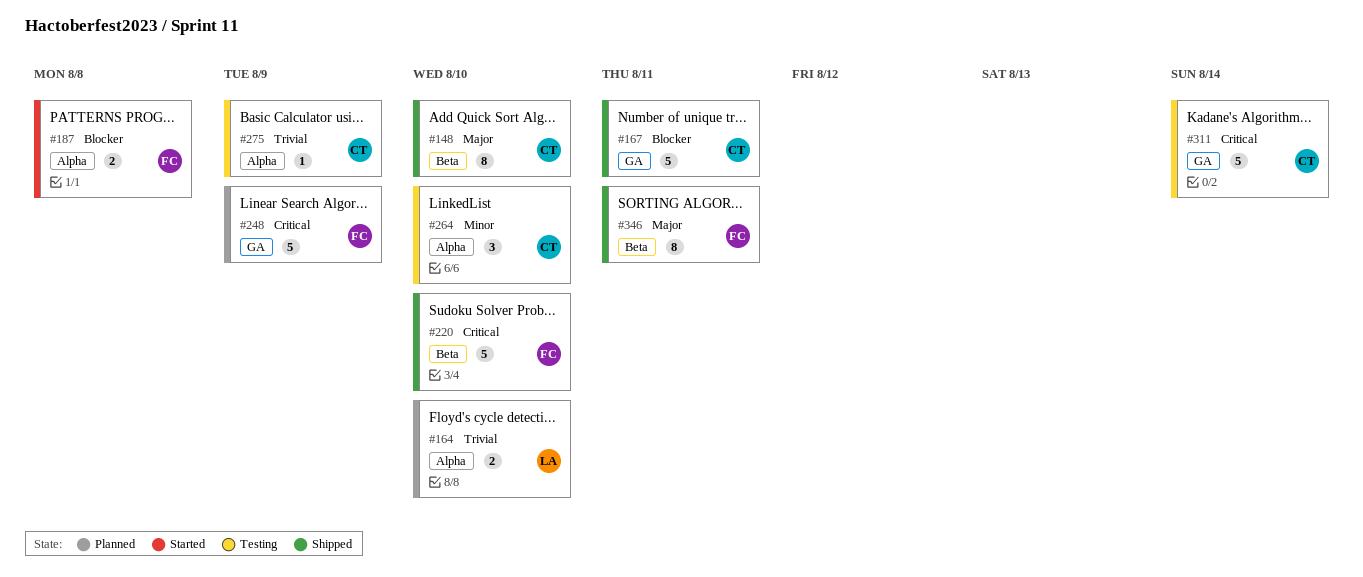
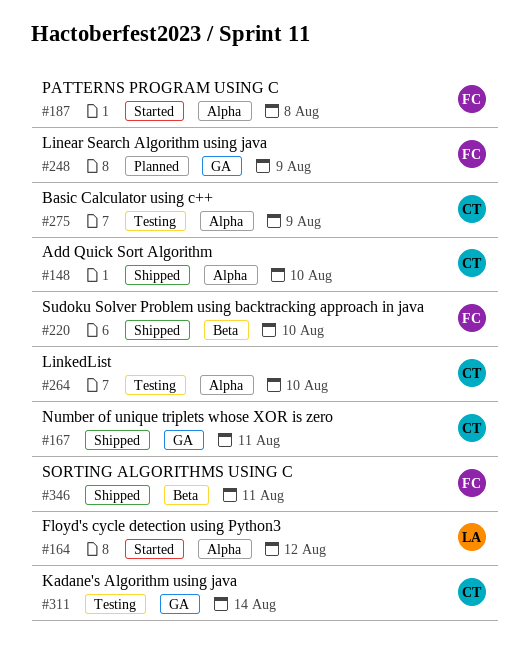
#148, label: Beta -> Alpha
#164, status: Planned -> Started
#164, due: Aug 10 -> Aug 12

